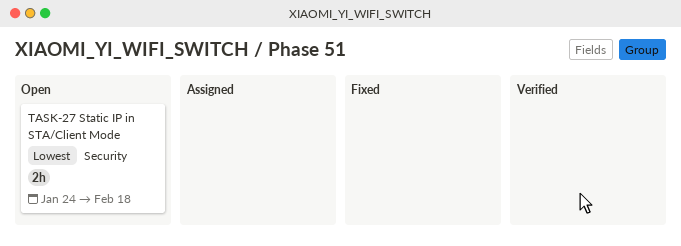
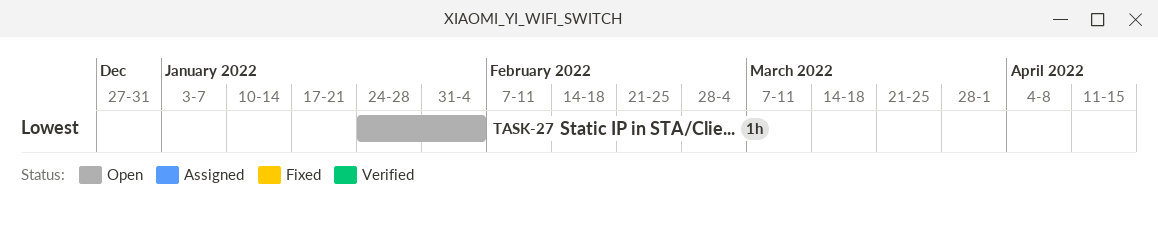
TASK-27, estimate: 2h -> 1h
TASK-27, due: Feb 18 -> Feb 4

